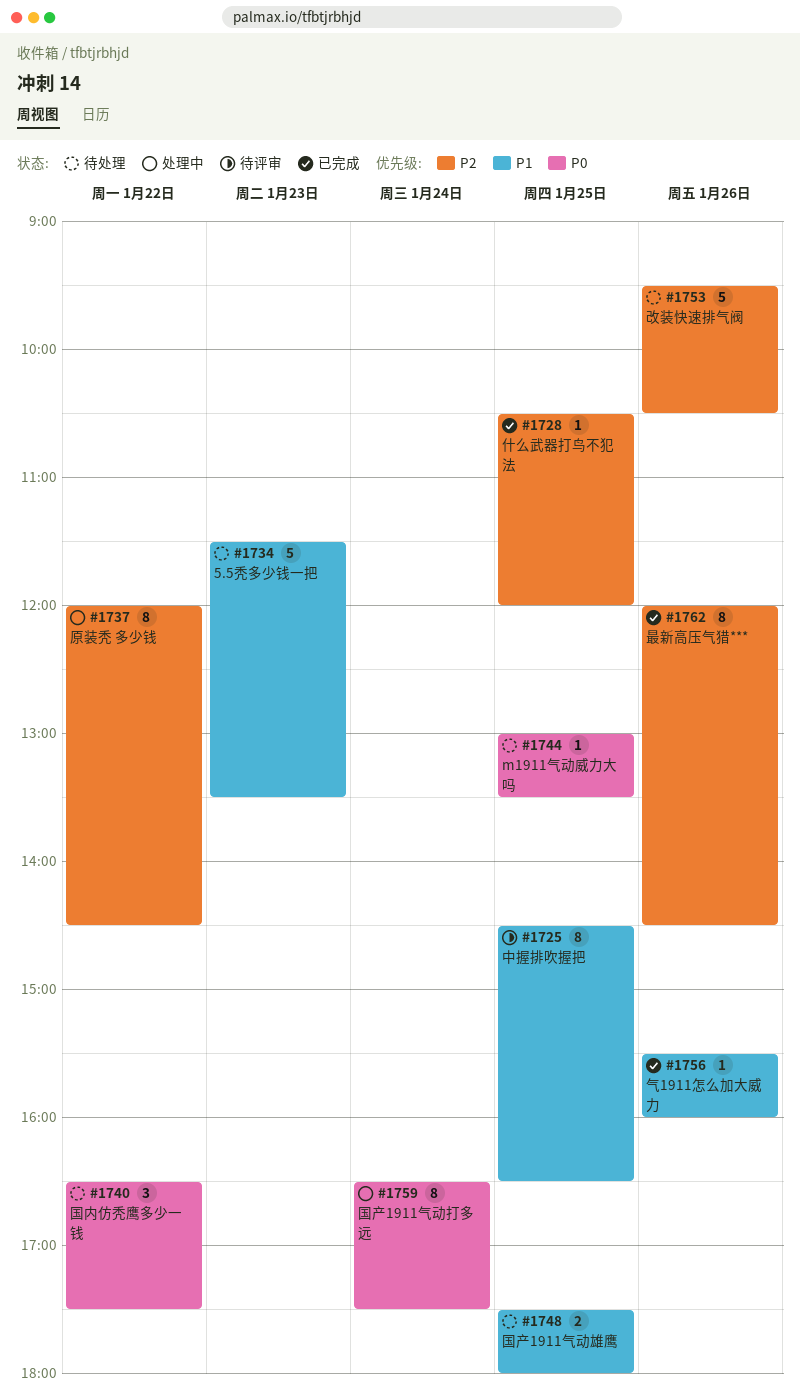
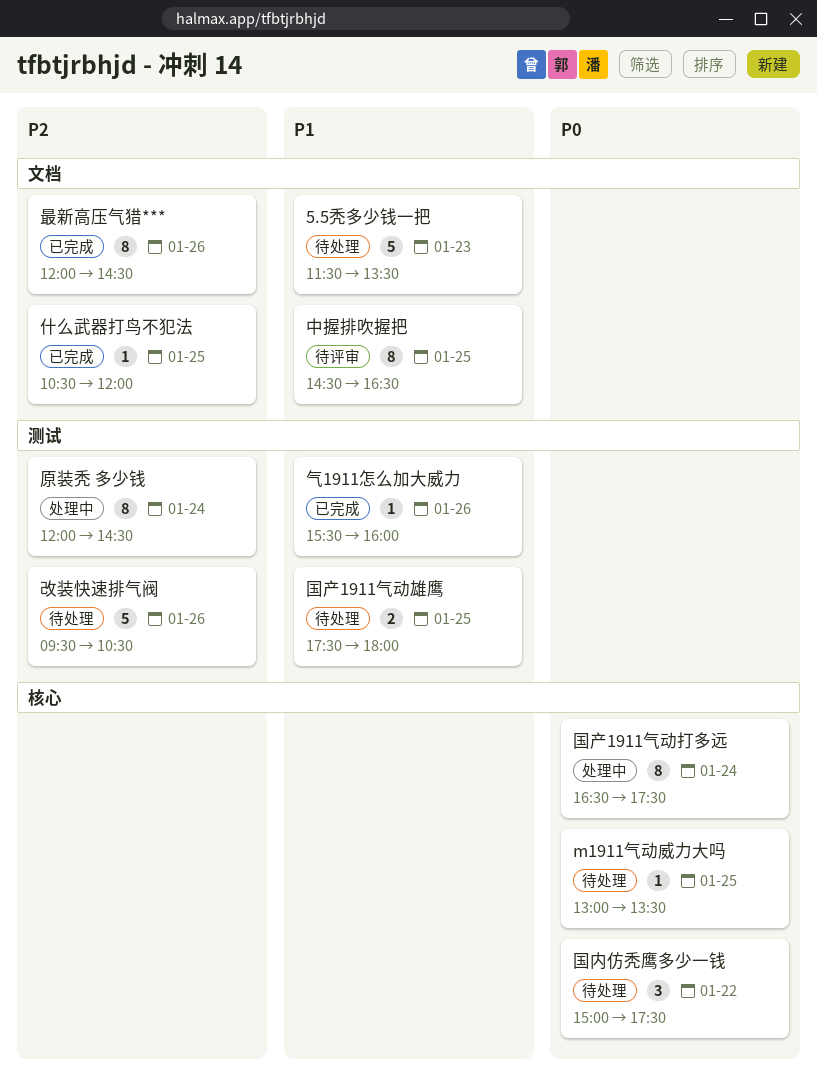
原装秃 多少钱, day: Jan 22 -> Jan 24
国内仿秃鹰多少一钱, begins: 16:30 -> 15:00

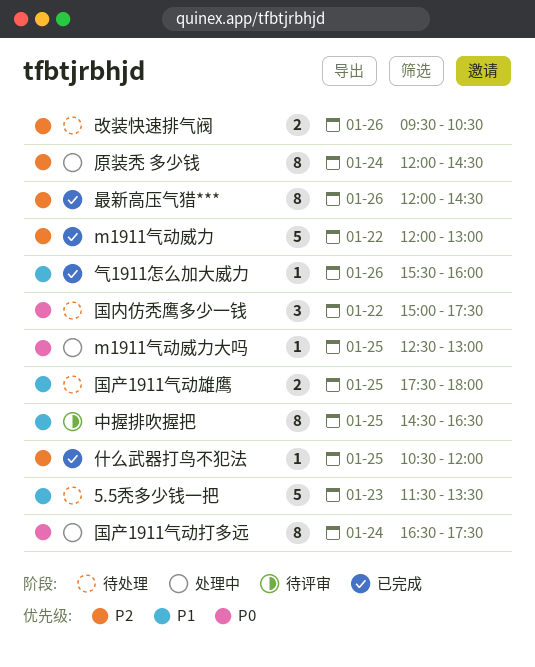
m1911气动威力: none -> present
m1911气动威力大吗, status: 待处理 -> 处理中
m1911气动威力大吗, begins: 13:00 -> 12:30
m1911气动威力大吗, ends: 13:30 -> 13:00
改装快速排气阀, estimate: 5 -> 2

